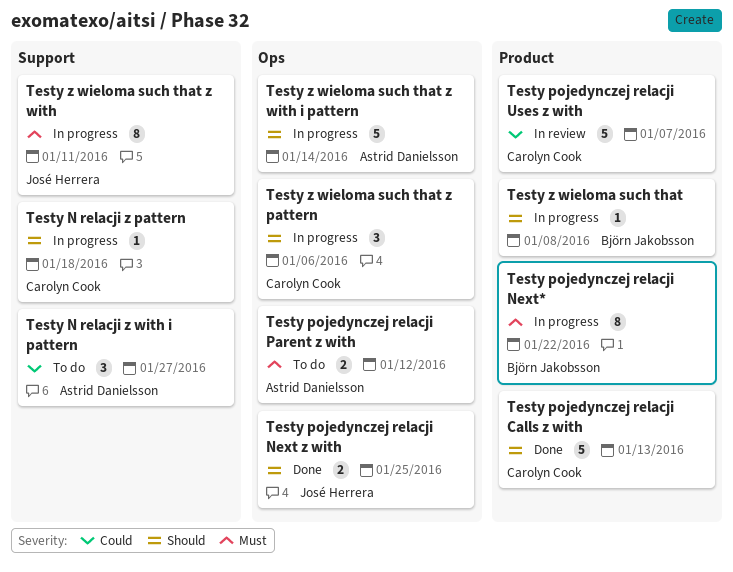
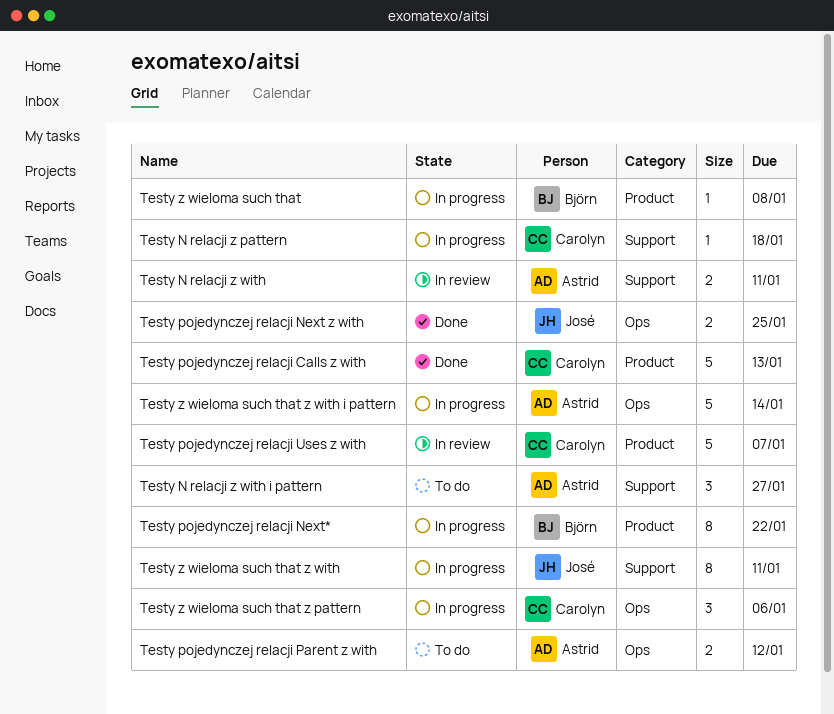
Testy N relacji z with: none -> present

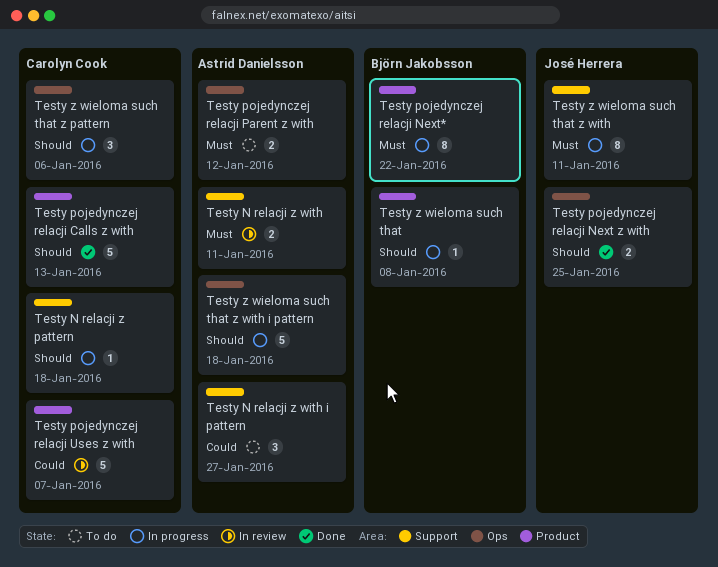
Testy z wieloma such that z with i pattern, due: Jan 14 -> Jan 18

